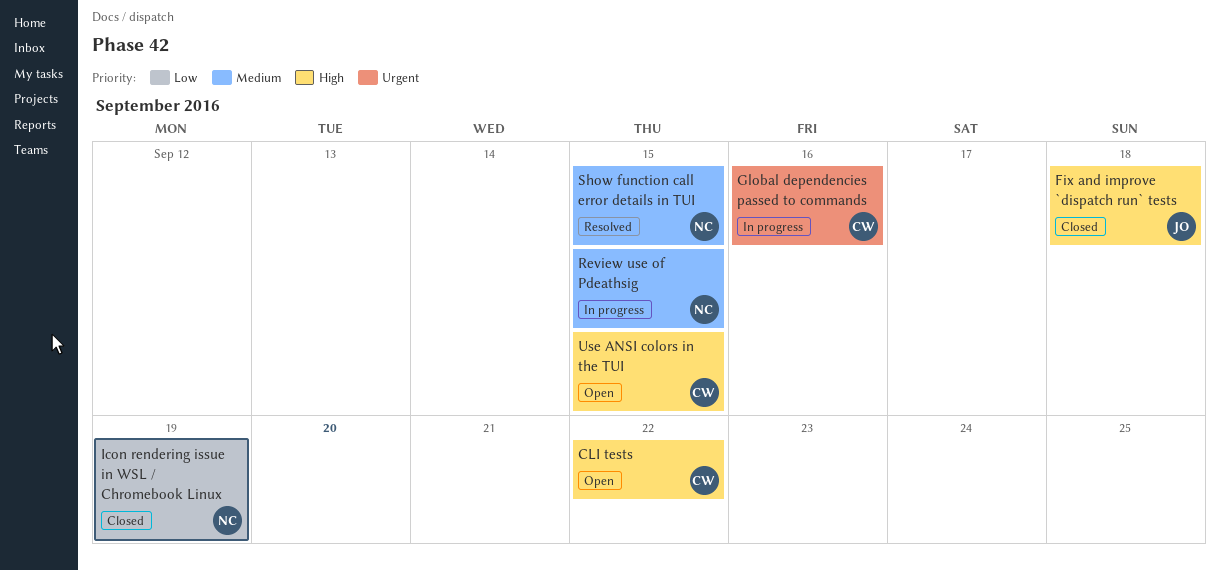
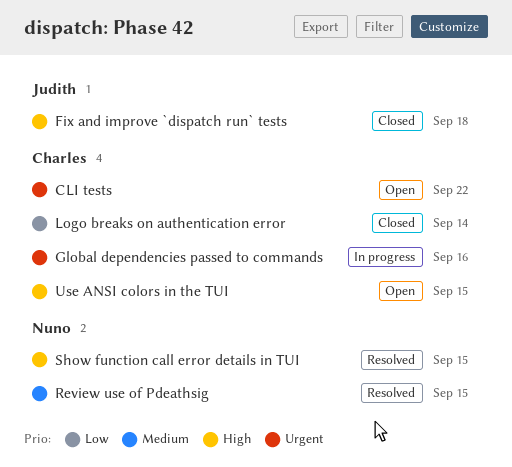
CLI tests, priority: High -> Urgent
Icon rendering issue in WSL / Chromebook Linux: present -> none
Logo breaks on authentication error: none -> present
Review use of Pdeathsig, status: In progress -> Resolved
Show function call error details in TUI, priority: Medium -> High

